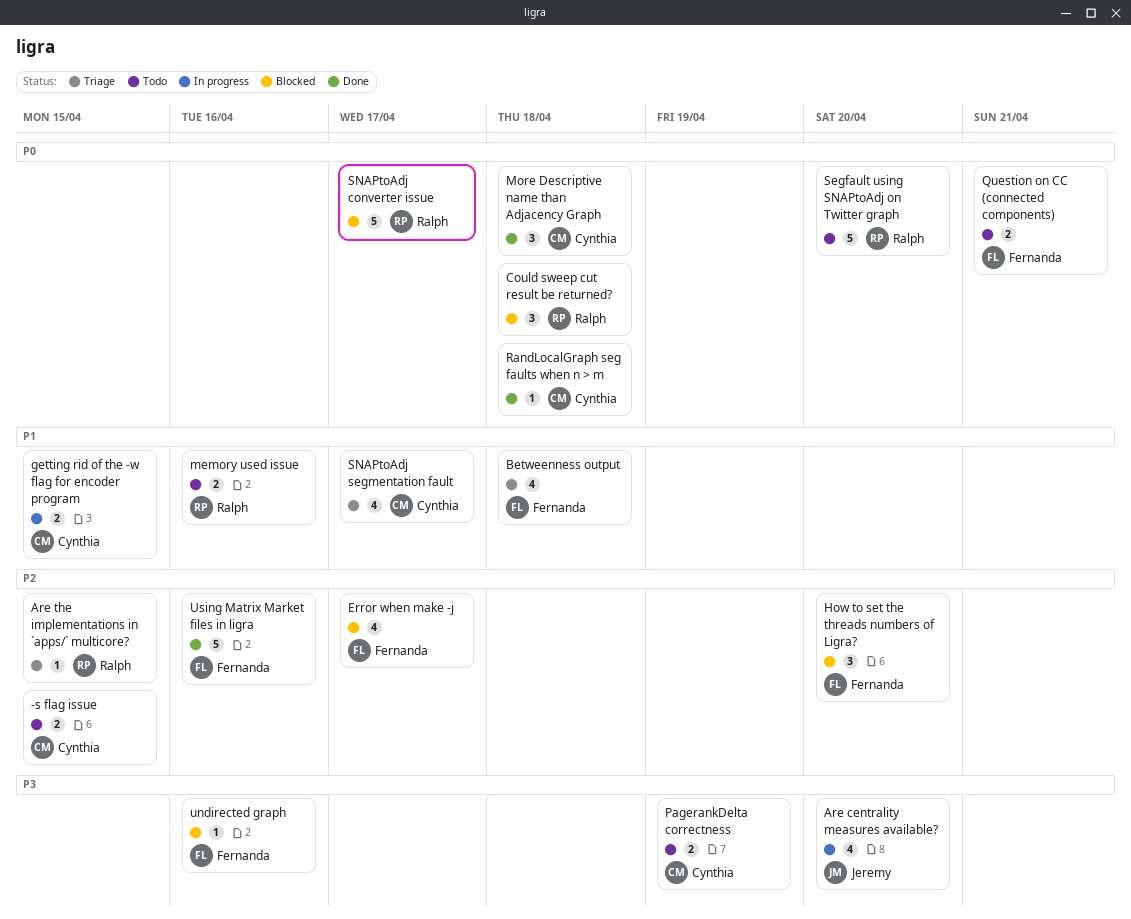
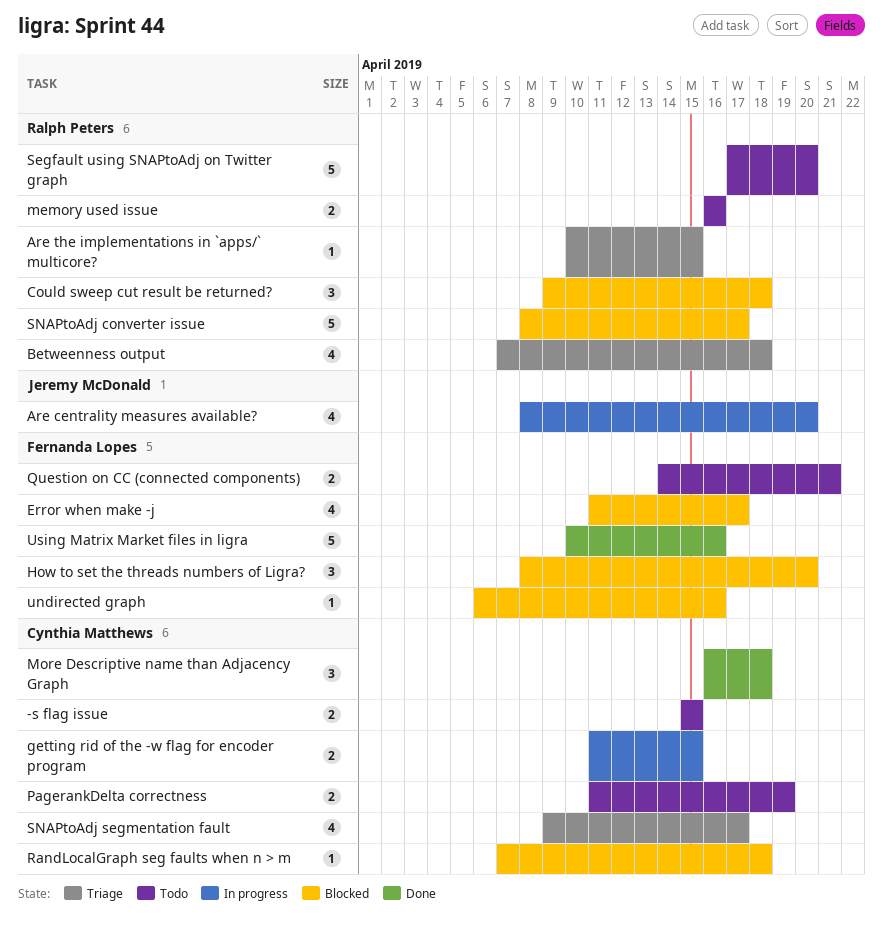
Betweenness output, owner: Fernanda Lopes -> Ralph Peters
RandLocalGraph seg faults when n > m, status: Done -> Blocked

